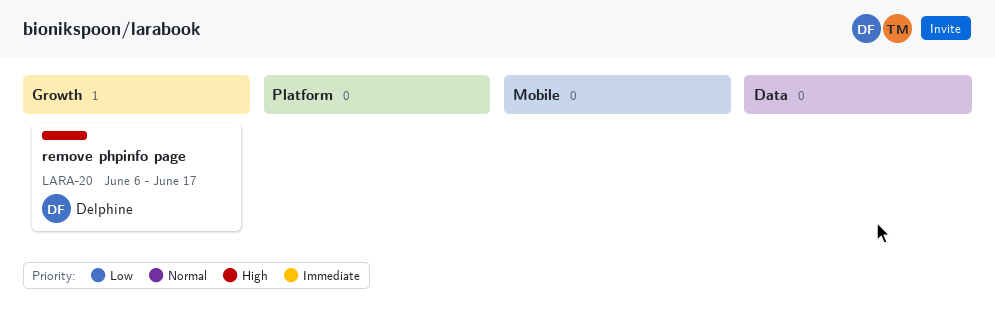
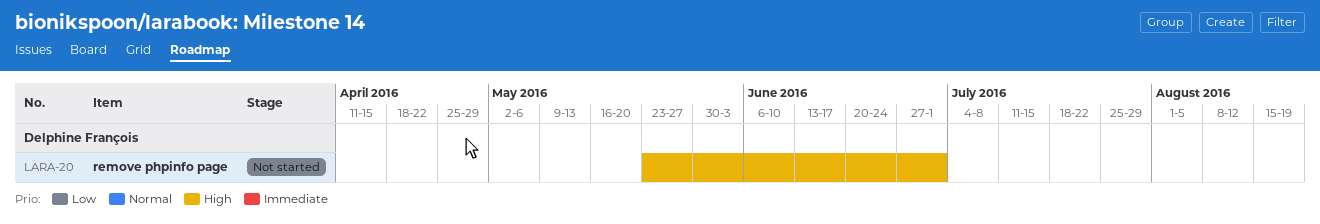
LARA-20, start: Jun 6 -> May 23
LARA-20, due: Jun 17 -> Jul 1

